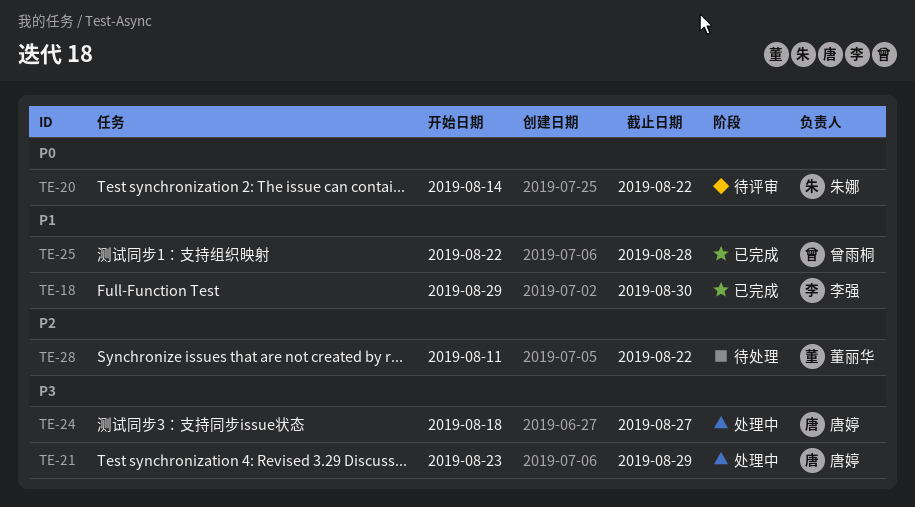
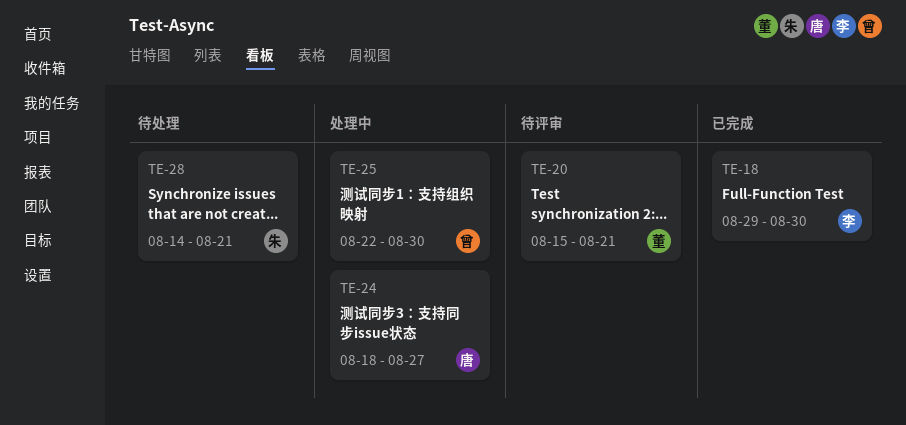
TE-20, owner: 朱娜 -> 董丽华
TE-20, start: Aug 14 -> Aug 15
TE-20, due: Aug 22 -> Aug 21
TE-21: present -> none
TE-25, status: 已完成 -> 处理中
TE-25, due: Aug 28 -> Aug 30
TE-28, owner: 董丽华 -> 朱娜
TE-28, start: Aug 11 -> Aug 14
TE-28, due: Aug 22 -> Aug 21

